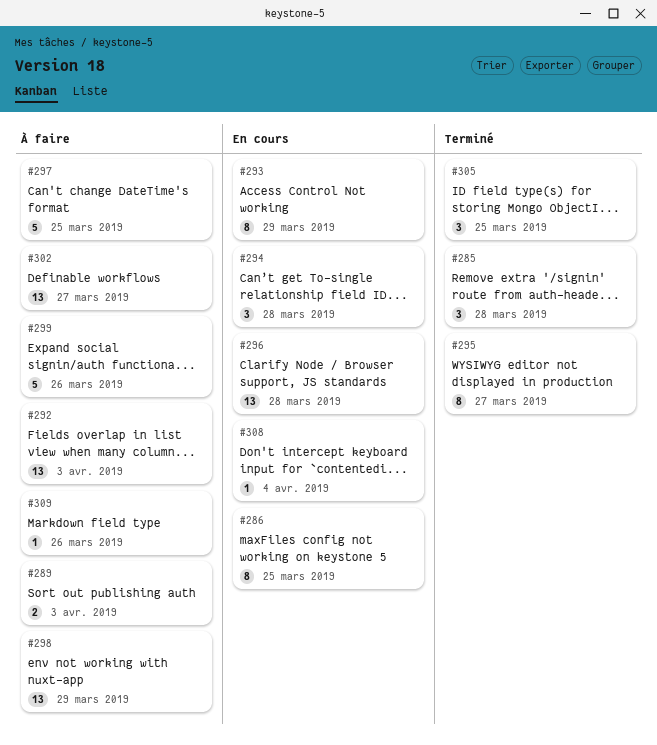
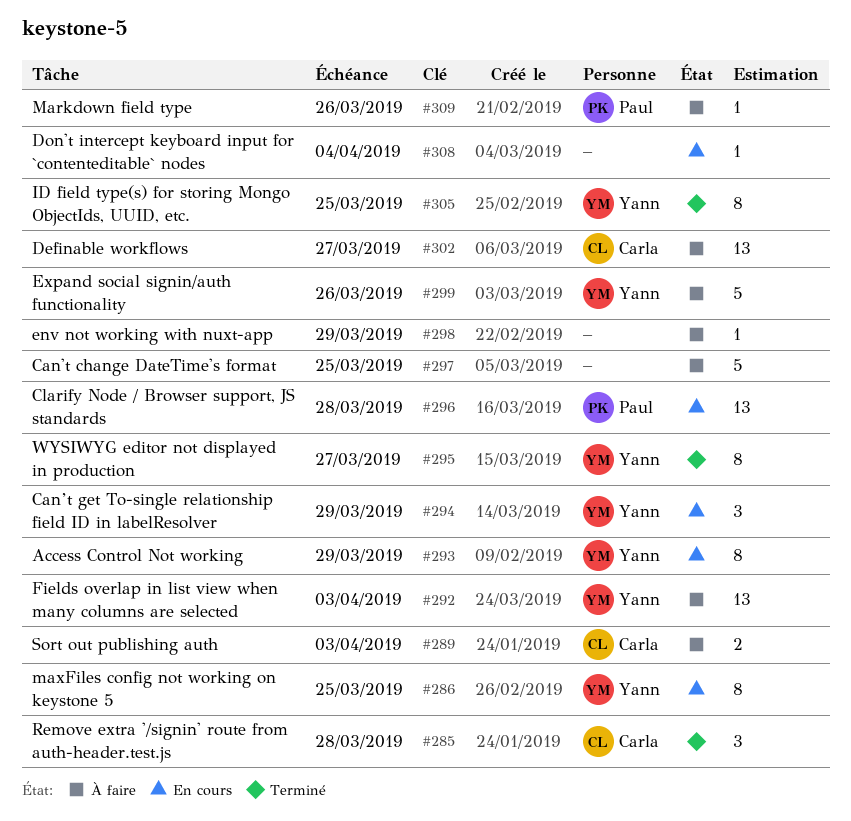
#294, due: Mar 28 -> Mar 29
#298, estimate: 13 -> 1
#305, estimate: 3 -> 8

